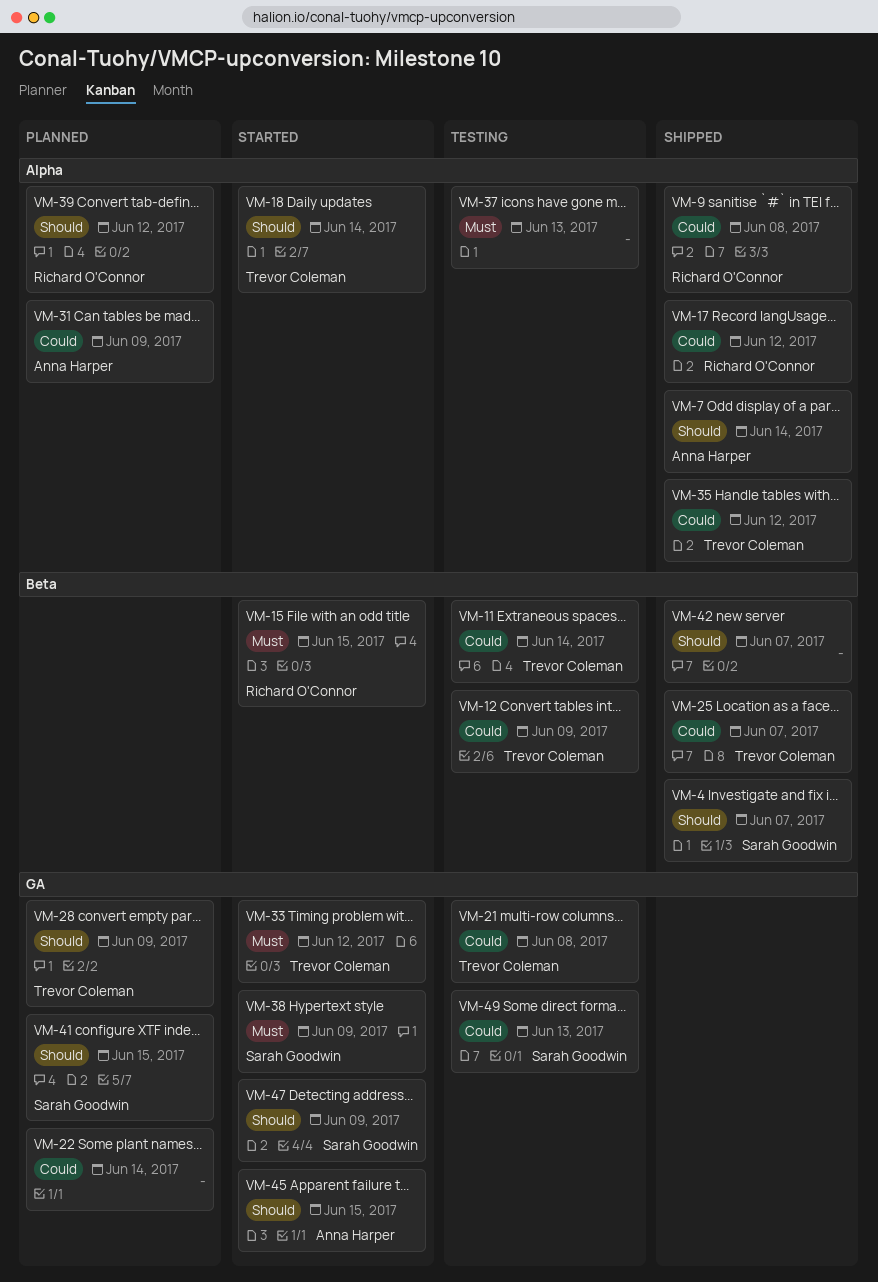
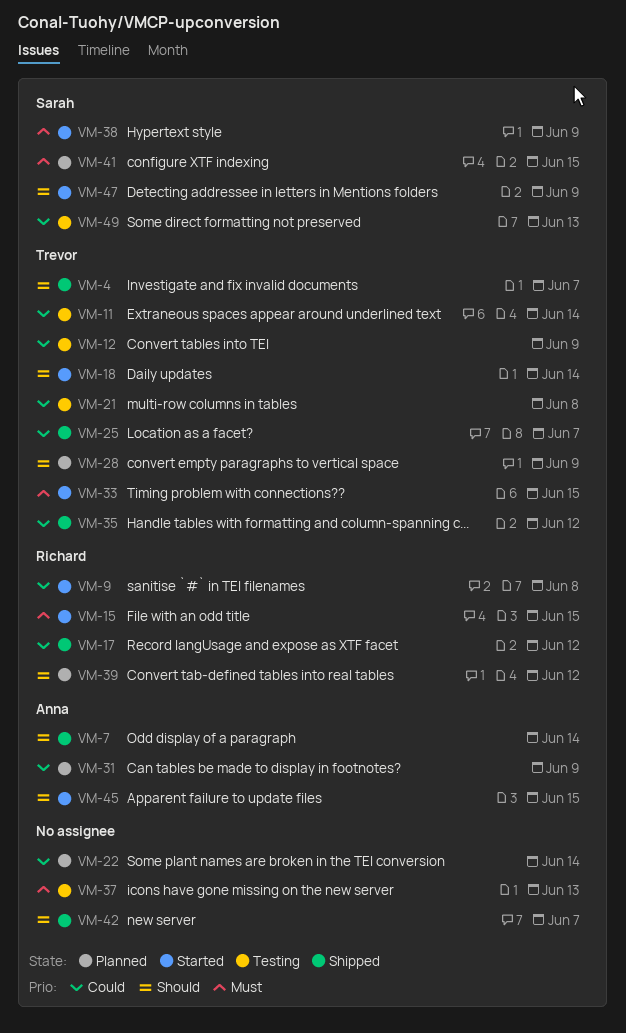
VM-4, owner: Sarah Goodwin -> Trevor Coleman
VM-9, status: Shipped -> Started
VM-33, due: Jun 12 -> Jun 15
VM-41, priority: Should -> Must

